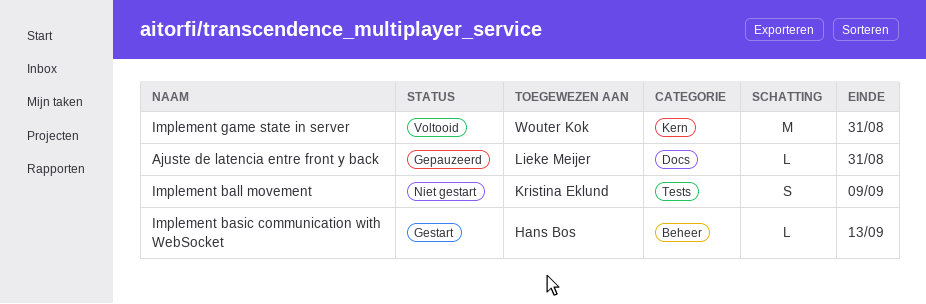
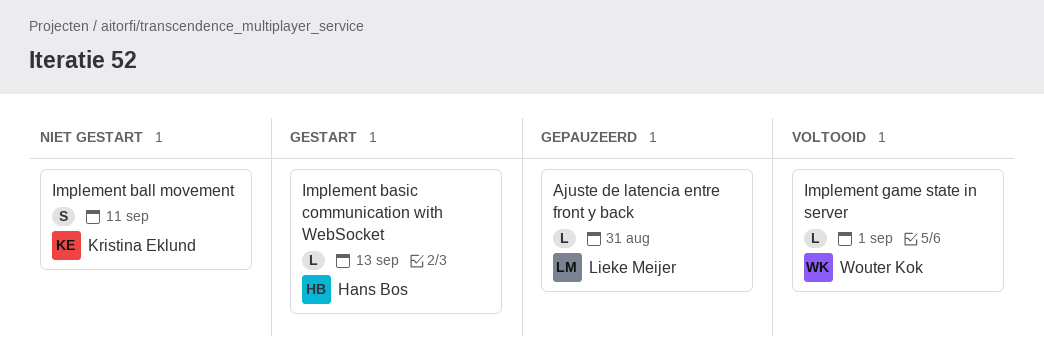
Implement ball movement, due: Sep 9 -> Sep 11
Implement game state in server, estimate: M -> L
Implement game state in server, due: Aug 31 -> Sep 1

